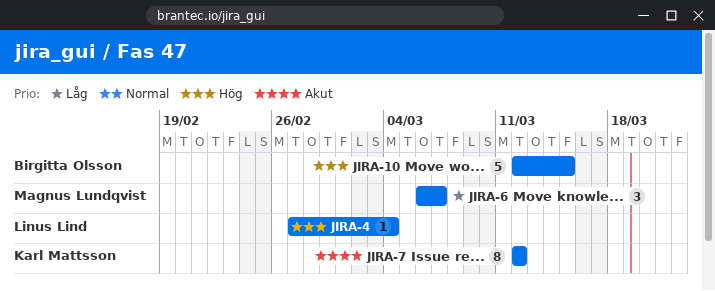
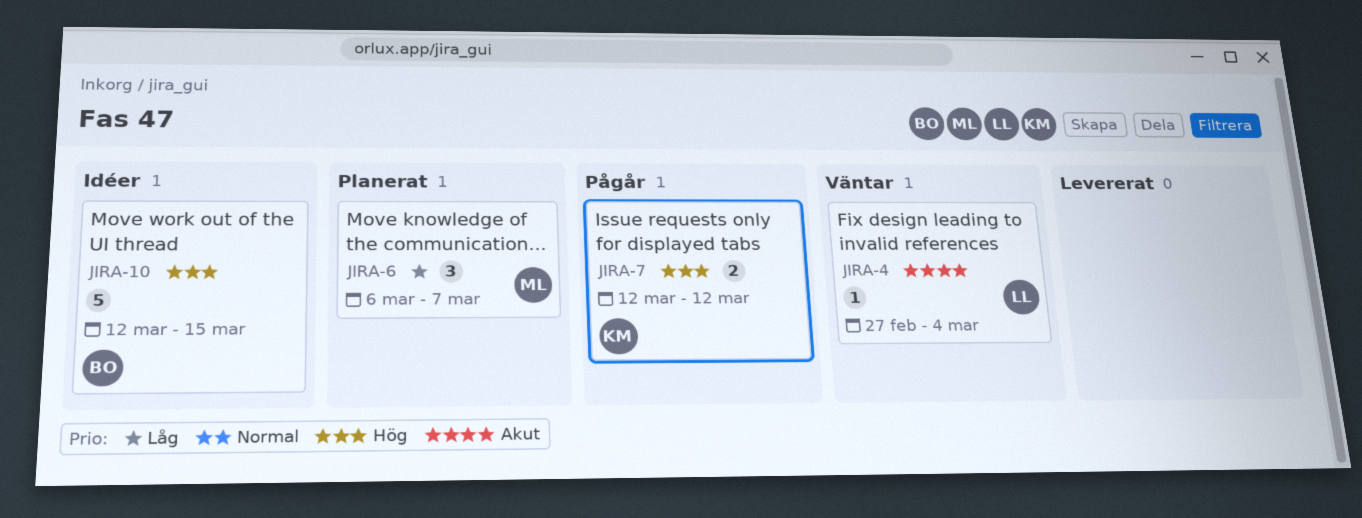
JIRA-4, priority: Hög -> Akut
JIRA-7, priority: Akut -> Hög
JIRA-7, estimate: 8 -> 2

